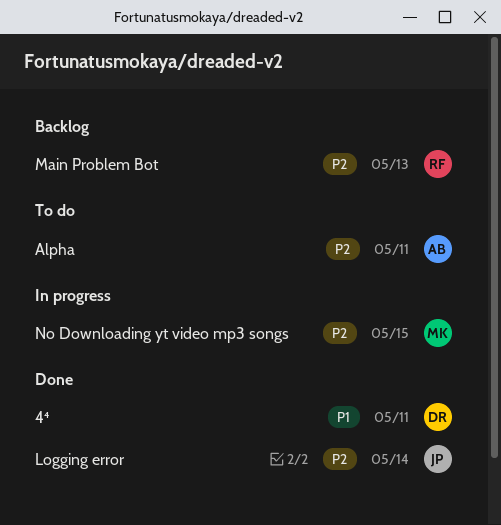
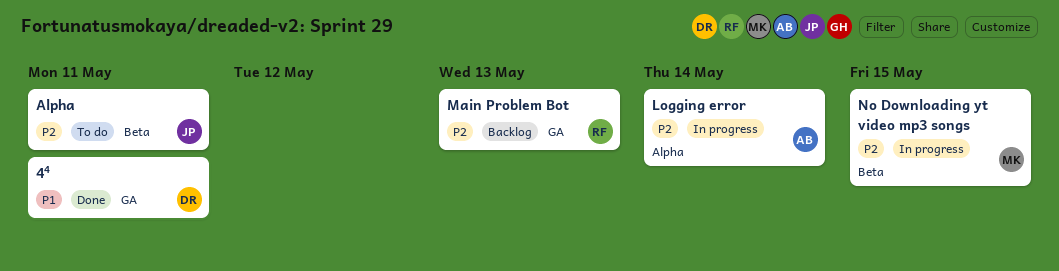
Alpha, owner: AB -> JP
Logging error, status: Done -> In progress
Logging error, owner: JP -> AB

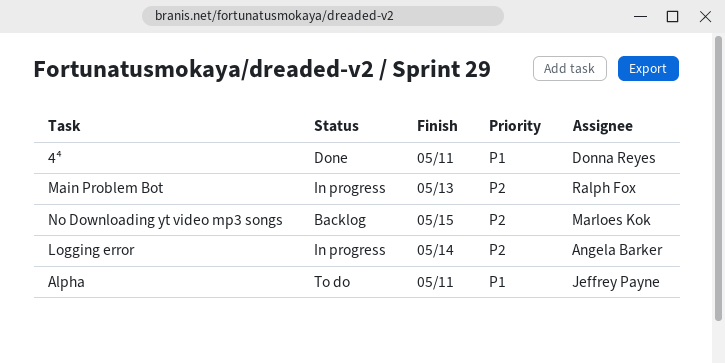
Alpha, priority: P2 -> P1
Main Problem Bot, status: Backlog -> In progress
No Downloading yt video mp3 songs, status: In progress -> Backlog

